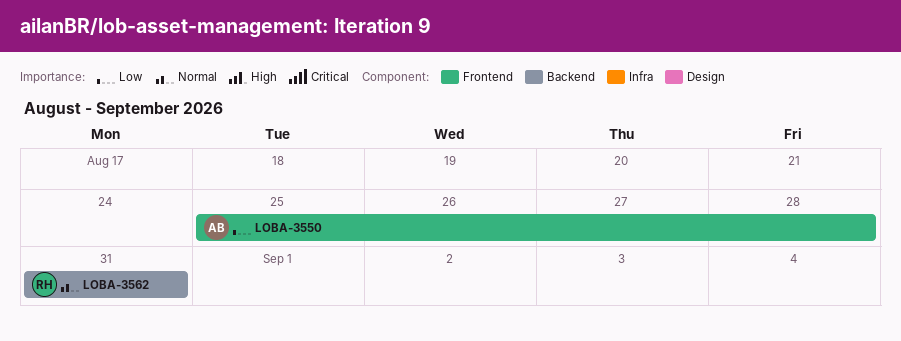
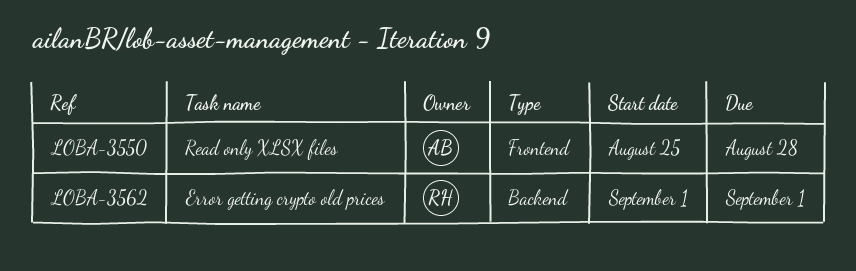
LOBA-3562, start: Aug 31 -> Sep 1
LOBA-3562, due: Aug 31 -> Sep 1

